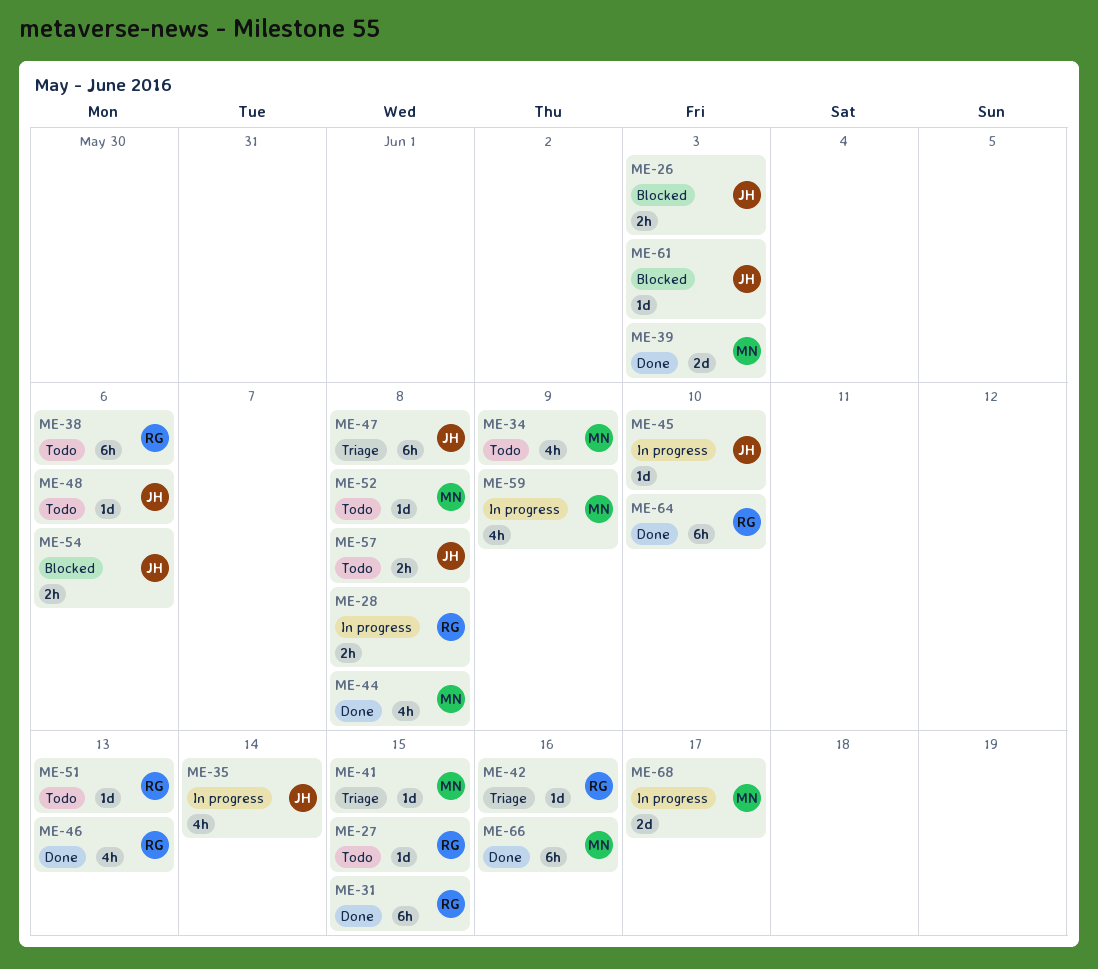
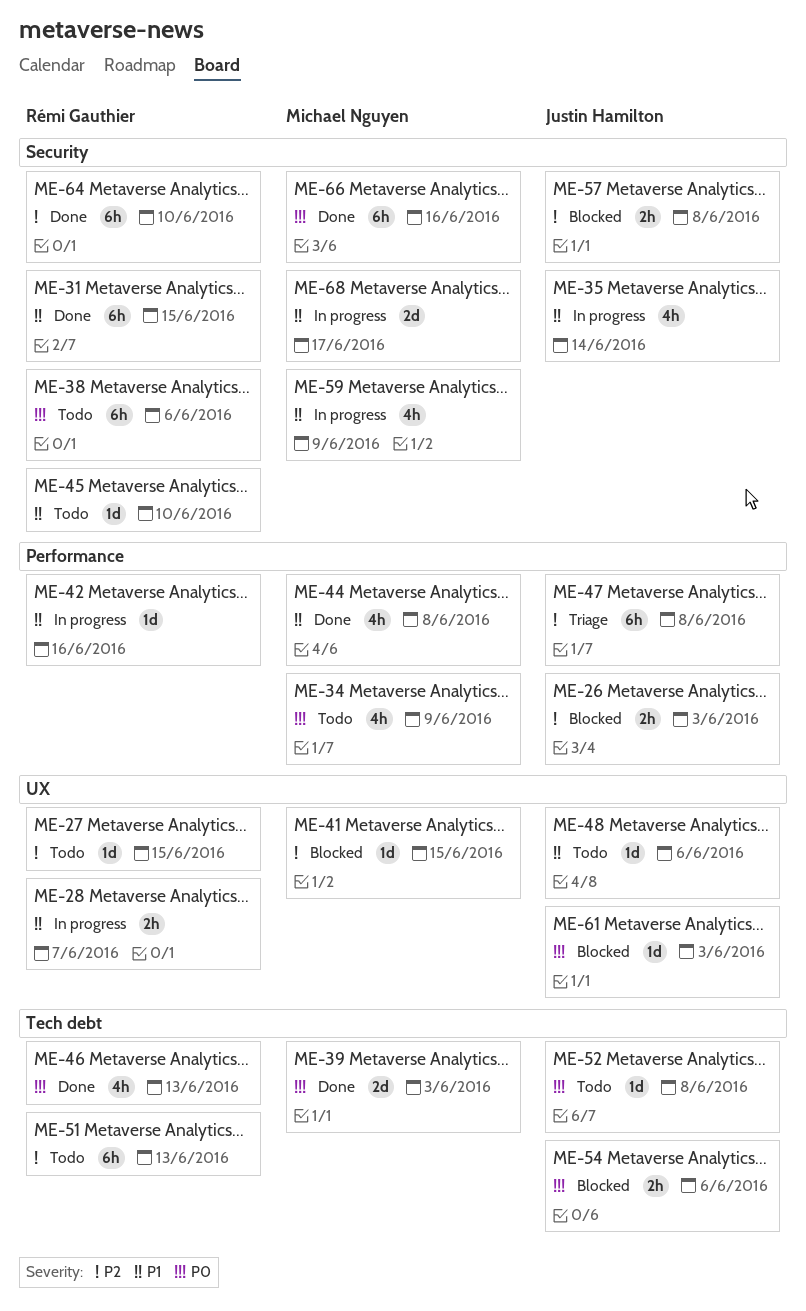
ME-28, due: Jun 8 -> Jun 7
ME-41, status: Triage -> Blocked
ME-42, status: Triage -> In progress
ME-45, status: In progress -> Todo
ME-45, owner: Justin Hamilton -> Rémi Gauthier
ME-51, estimate: 1d -> 6h
ME-52, owner: Michael Nguyen -> Justin Hamilton
ME-57, status: Todo -> Blocked

